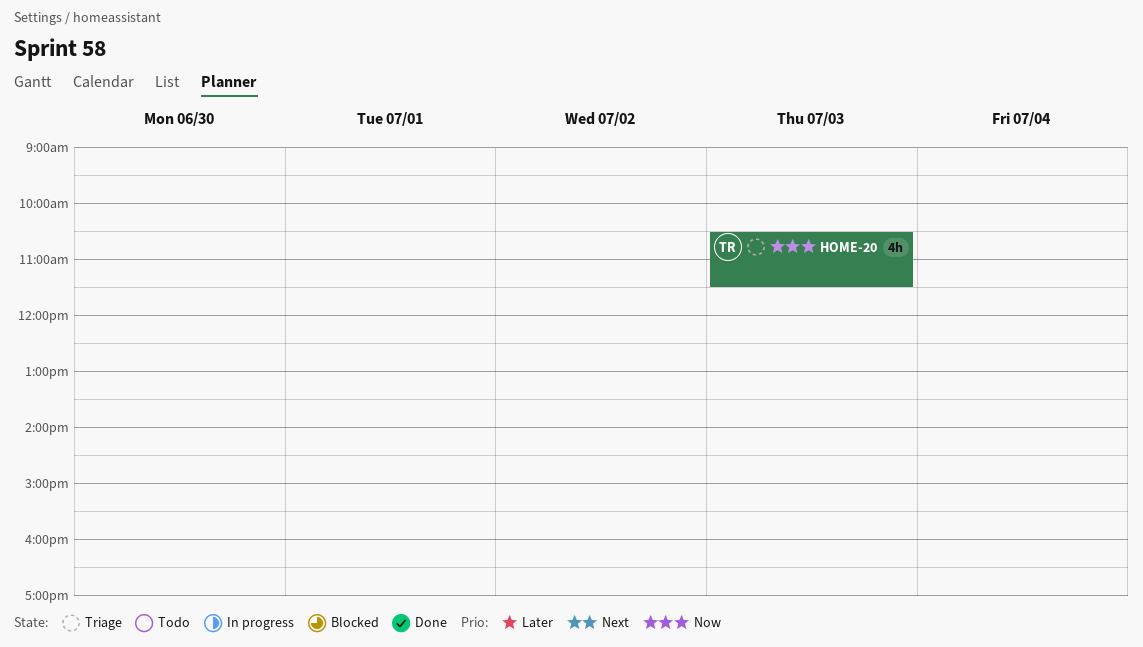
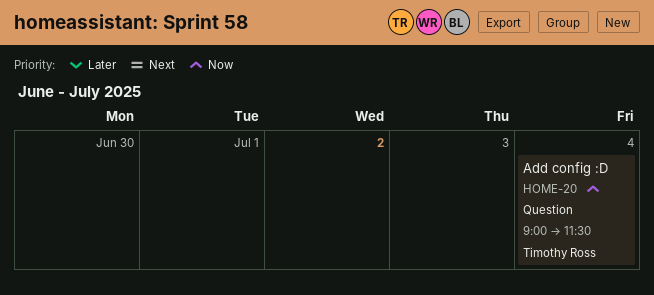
HOME-20, day: Jul 3 -> Jul 4
HOME-20, begins: 10:30 -> 09:00

